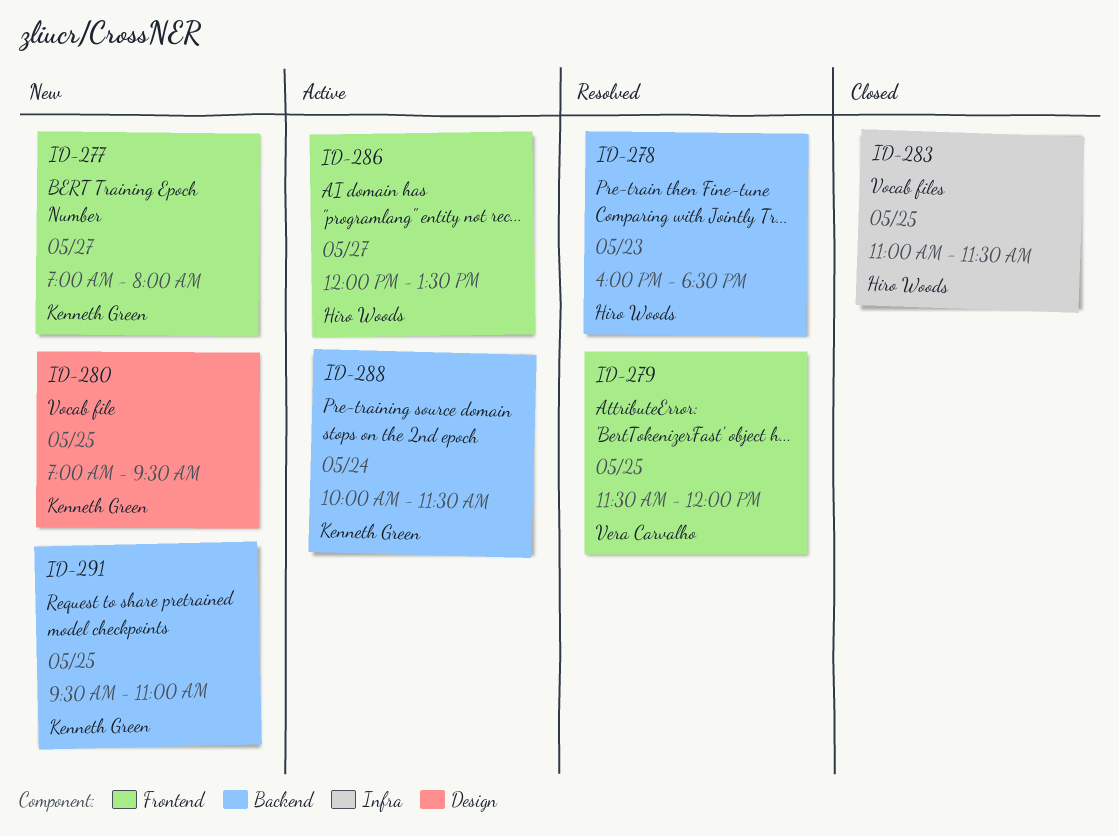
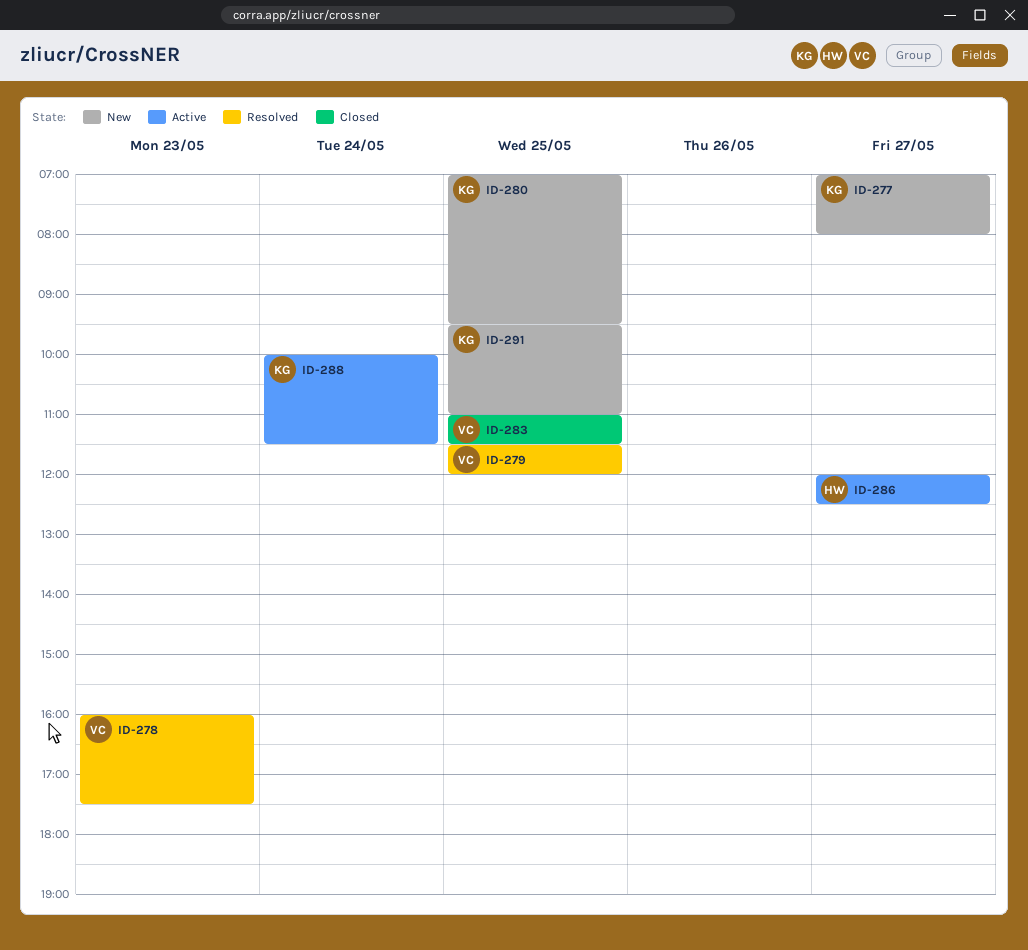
ID-278, owner: Hiro Woods -> Vera Carvalho
ID-278, ends: 18:30 -> 17:30
ID-283, owner: Hiro Woods -> Vera Carvalho
ID-286, ends: 13:30 -> 12:30

